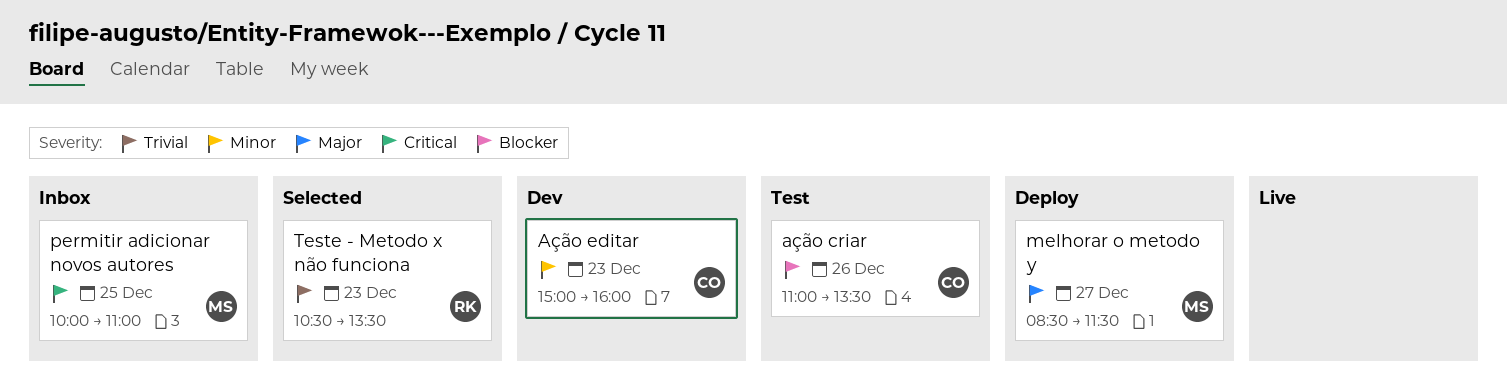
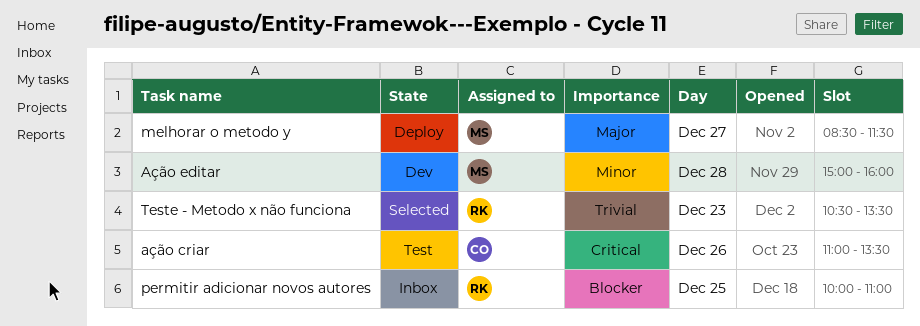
ação criar, priority: Blocker -> Critical
Ação editar, owner: CO -> MS
Ação editar, day: Dec 23 -> Dec 28
permitir adicionar novos autores, owner: MS -> RK
permitir adicionar novos autores, priority: Critical -> Blocker

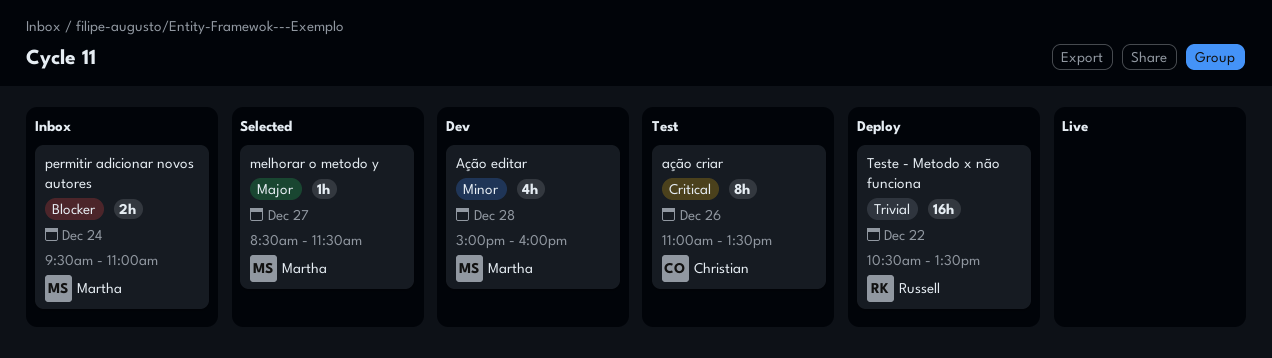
melhorar o metodo y, status: Deploy -> Selected
permitir adicionar novos autores, owner: Russell -> Martha
permitir adicionar novos autores, day: Dec 25 -> Dec 24
permitir adicionar novos autores, begins: 10:00 -> 09:30
Teste - Metodo x não funciona, status: Selected -> Deploy
Teste - Metodo x não funciona, day: Dec 23 -> Dec 22

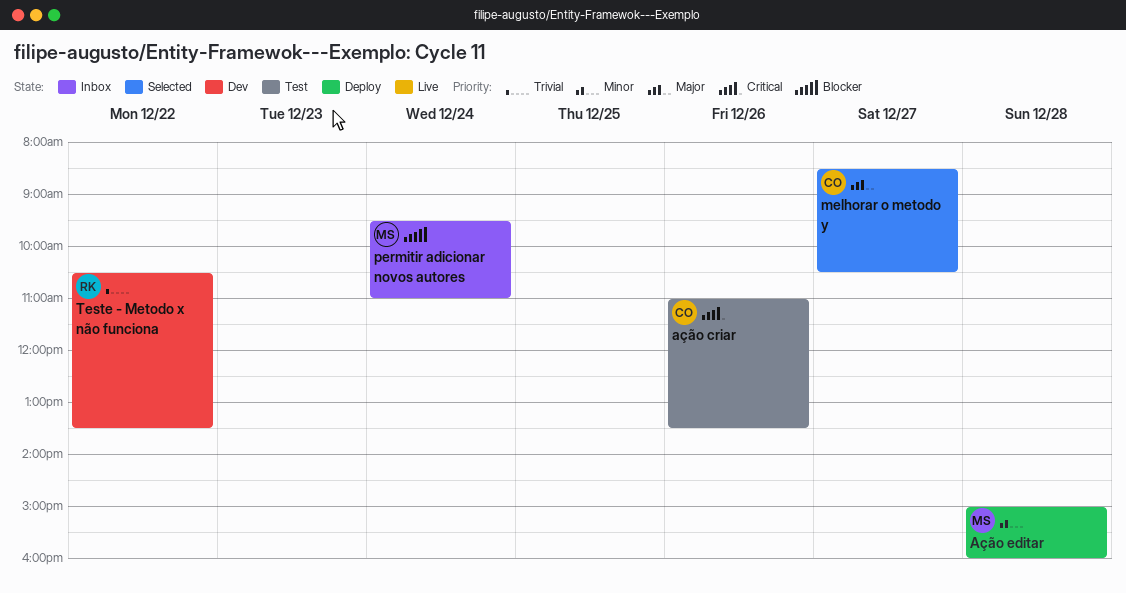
Ação editar, status: Dev -> Deploy
melhorar o metodo y, owner: Martha -> Christian
melhorar o metodo y, ends: 11:30 -> 10:30
Teste - Metodo x não funciona, status: Deploy -> Dev

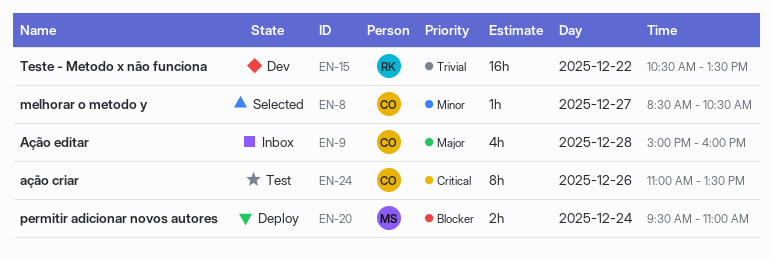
Ação editar, status: Deploy -> Inbox
Ação editar, owner: MS -> CO
Ação editar, priority: Minor -> Major
melhorar o metodo y, priority: Major -> Minor
permitir adicionar novos autores, status: Inbox -> Deploy

